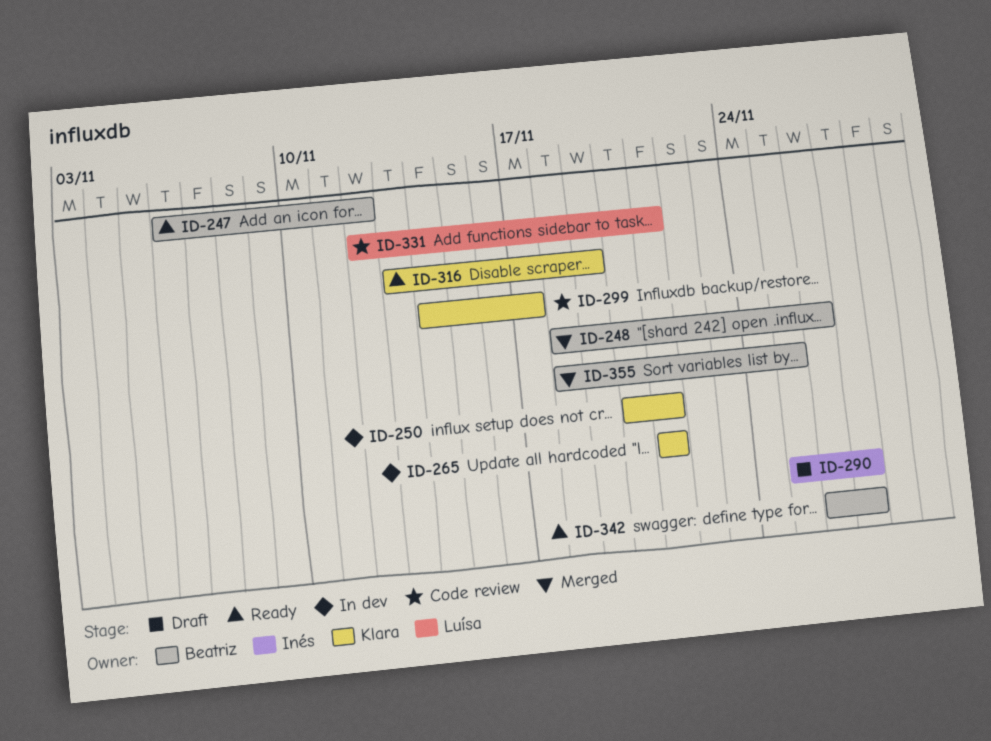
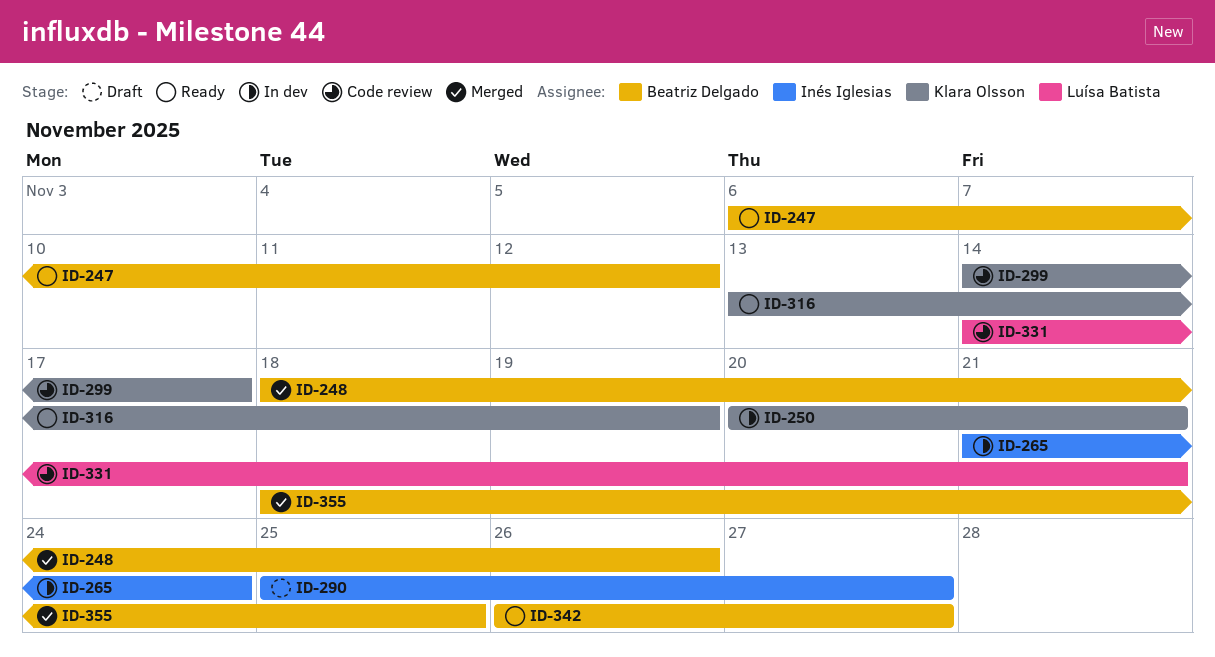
ID-265, owner: Klara Olsson -> Inés Iglesias
ID-265, due: Nov 21 -> Nov 24
ID-331, start: Nov 12 -> Nov 14

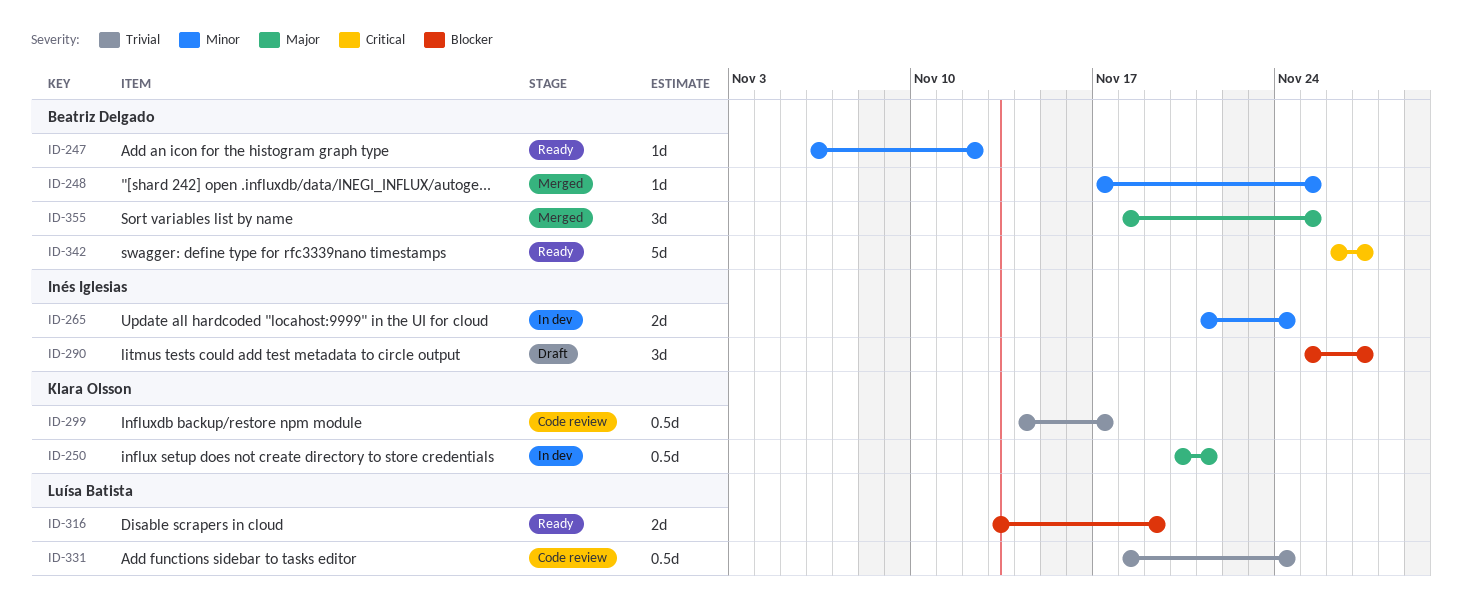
ID-248, start: Nov 18 -> Nov 17
ID-248, due: Nov 26 -> Nov 25
ID-316, owner: Klara Olsson -> Luísa Batista
ID-331, start: Nov 14 -> Nov 18
ID-331, due: Nov 21 -> Nov 24

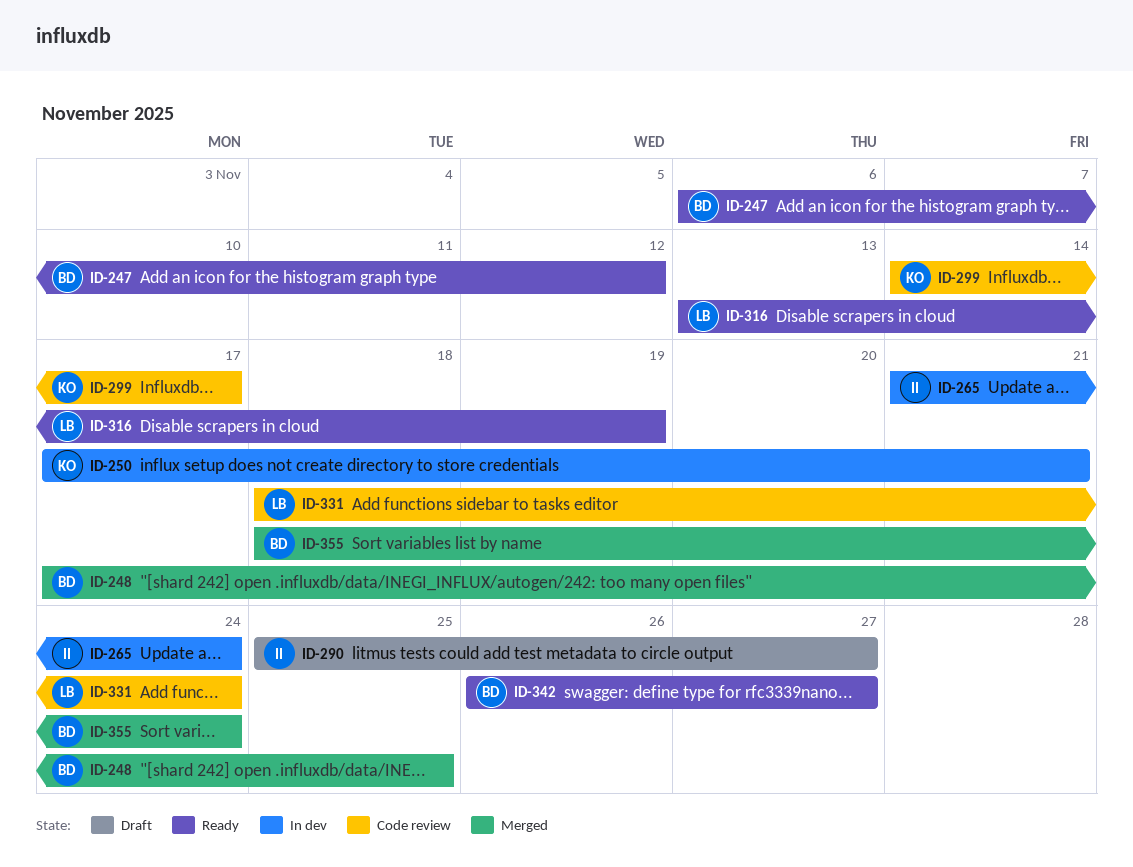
ID-250, start: Nov 20 -> Nov 17
ID-355, due: Nov 25 -> Nov 24

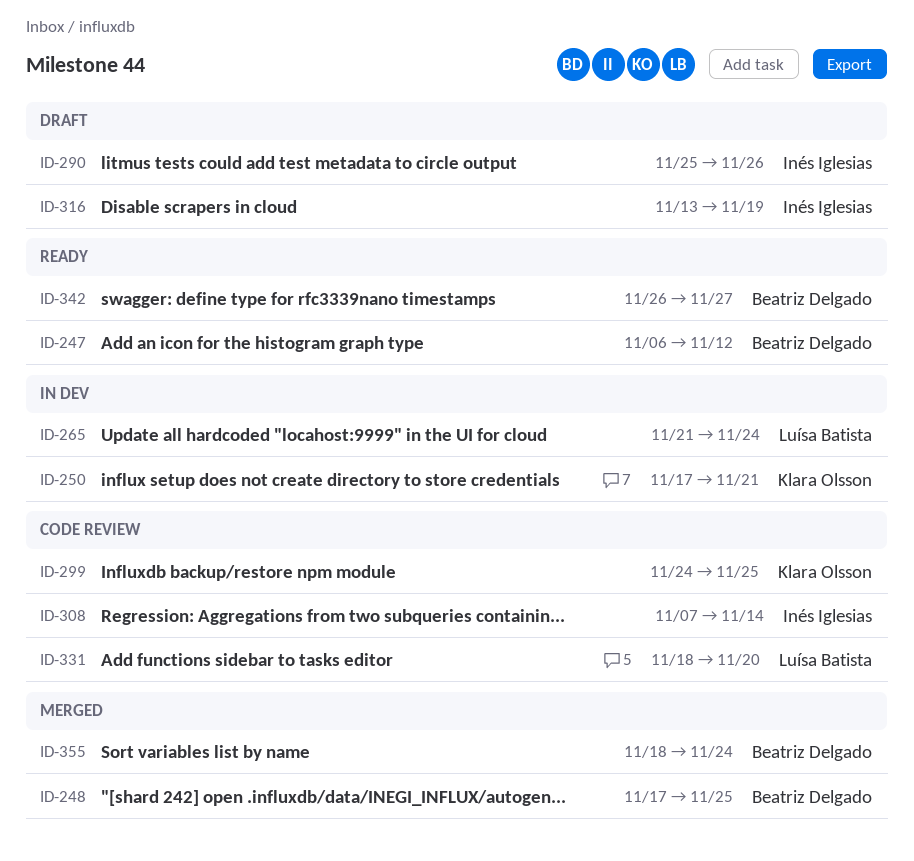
ID-265, owner: Inés Iglesias -> Luísa Batista
ID-290, due: Nov 27 -> Nov 26
ID-299, start: Nov 14 -> Nov 24
ID-299, due: Nov 17 -> Nov 25
ID-308: none -> present
ID-316, status: Ready -> Draft
ID-316, owner: Luísa Batista -> Inés Iglesias
ID-331, due: Nov 24 -> Nov 20

